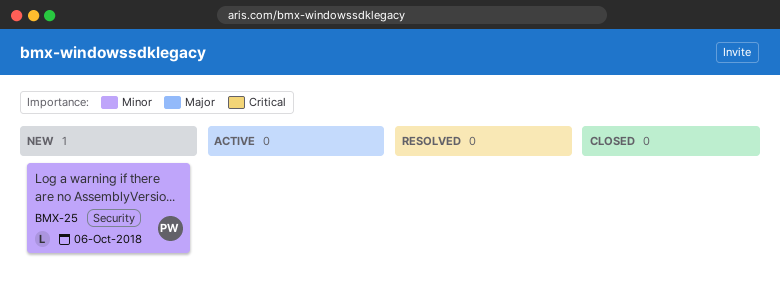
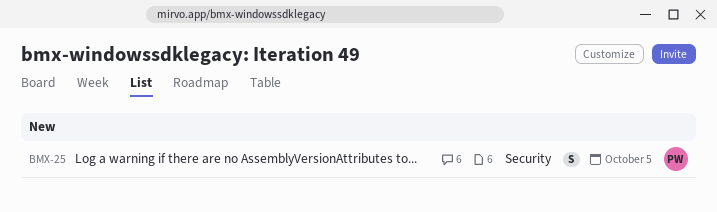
BMX-25, estimate: L -> S
BMX-25, due: Oct 6 -> Oct 5

